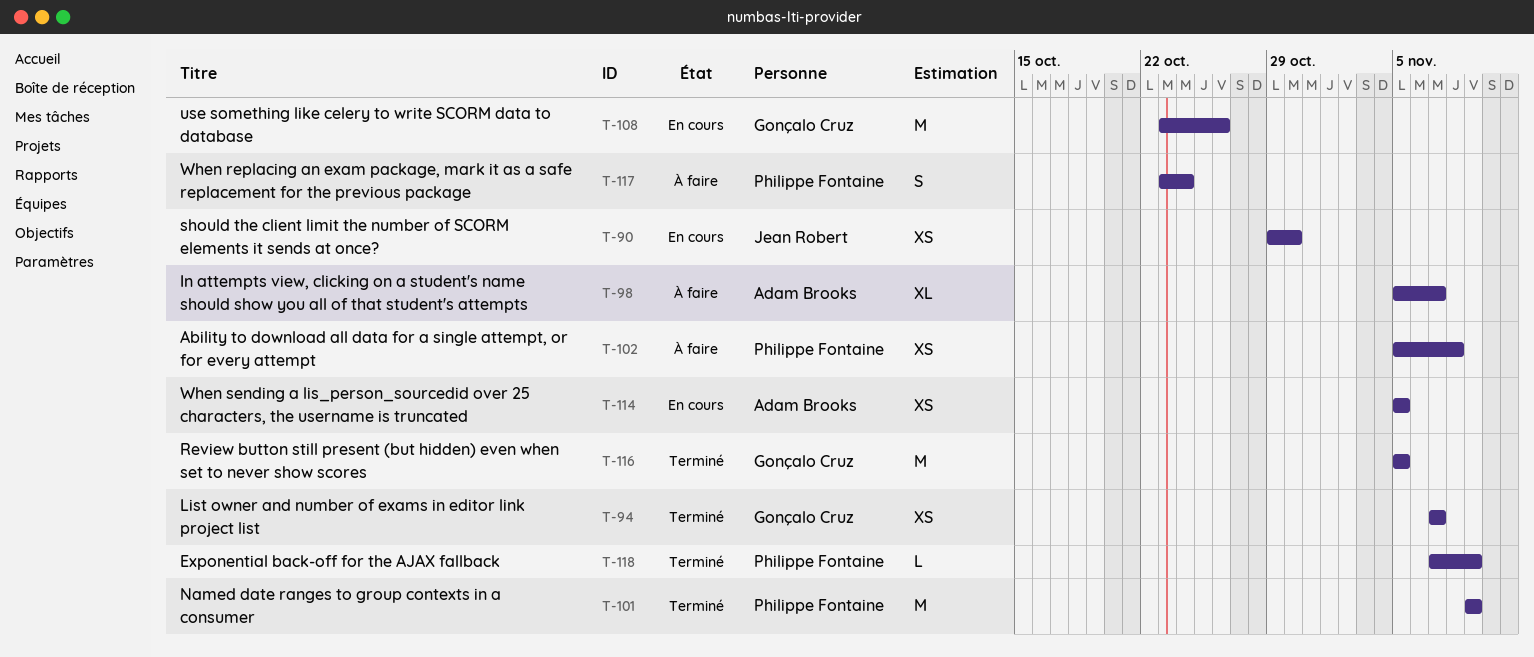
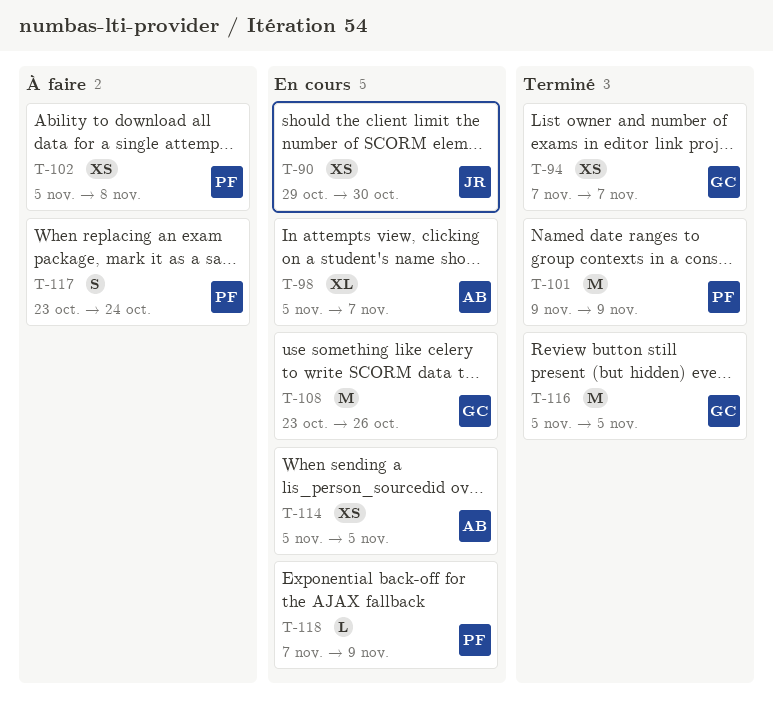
T-98, status: À faire -> En cours
T-118, status: Terminé -> En cours

